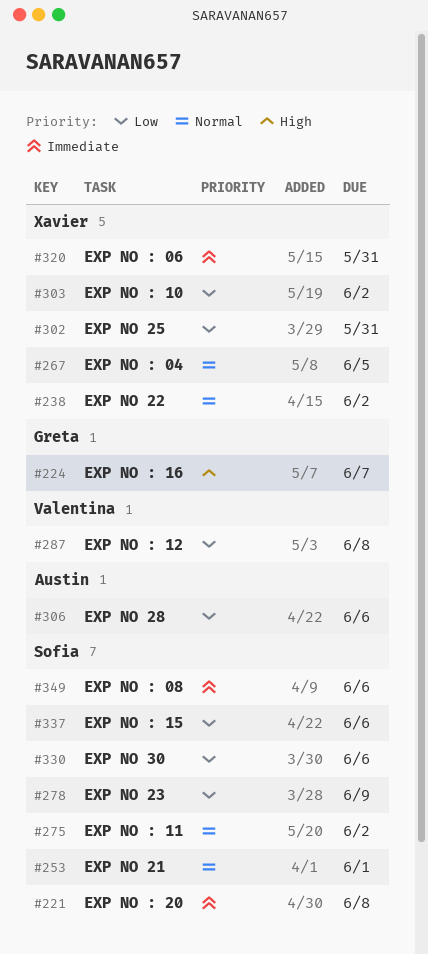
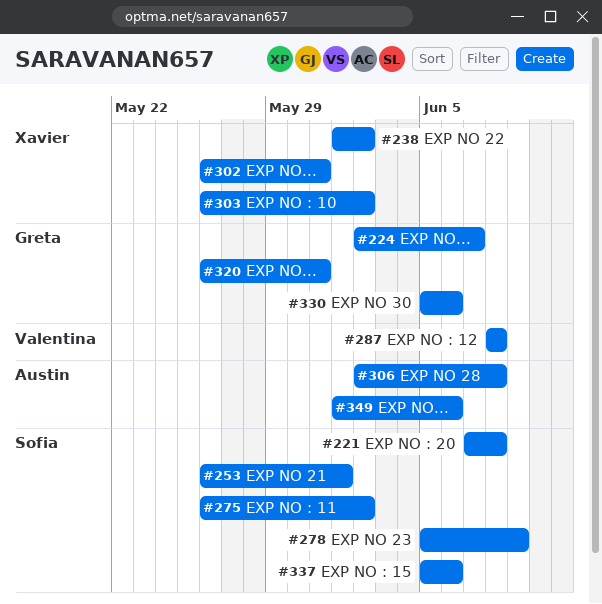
#267: present -> none
#306, due: Jun 6 -> Jun 8
#320, owner: Xavier -> Greta
#330, owner: Sofia -> Greta
#349, owner: Sofia -> Austin

